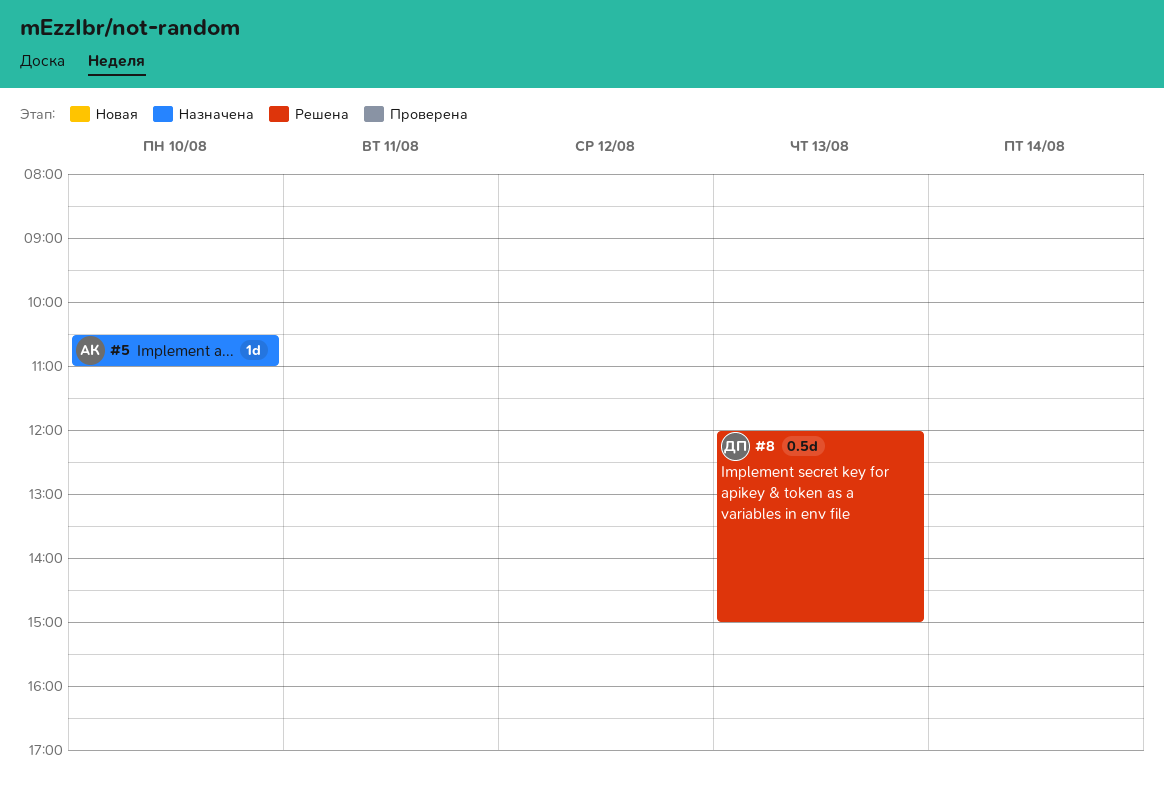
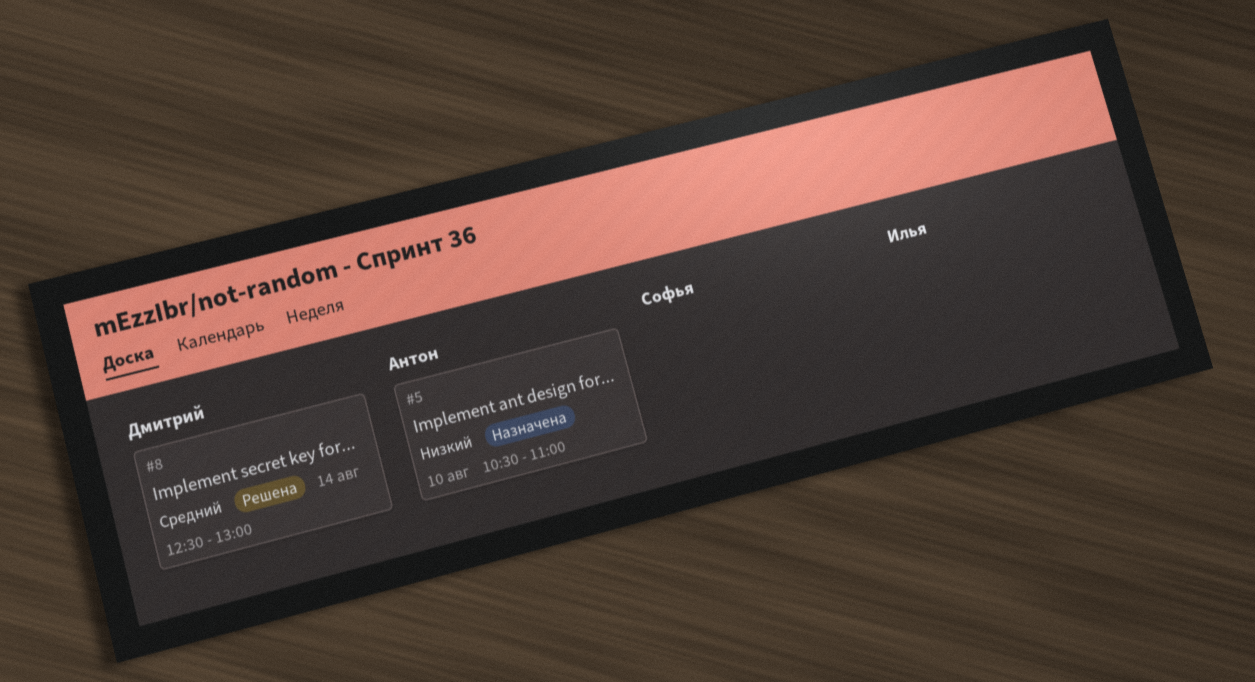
#8, day: Aug 13 -> Aug 14
#8, begins: 12:00 -> 12:30
#8, ends: 15:00 -> 13:00

